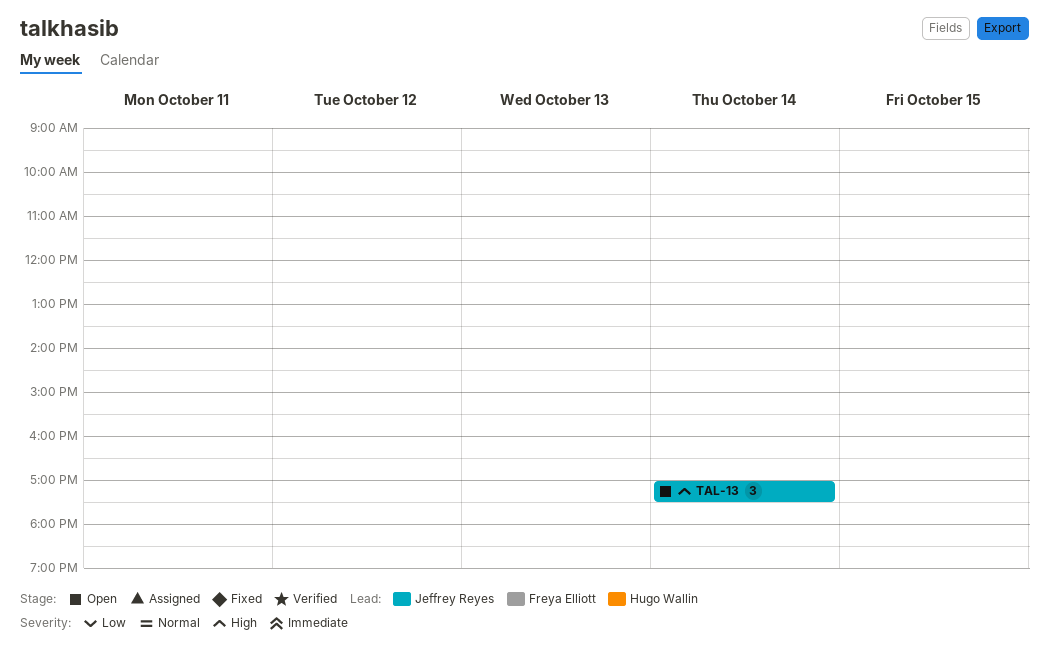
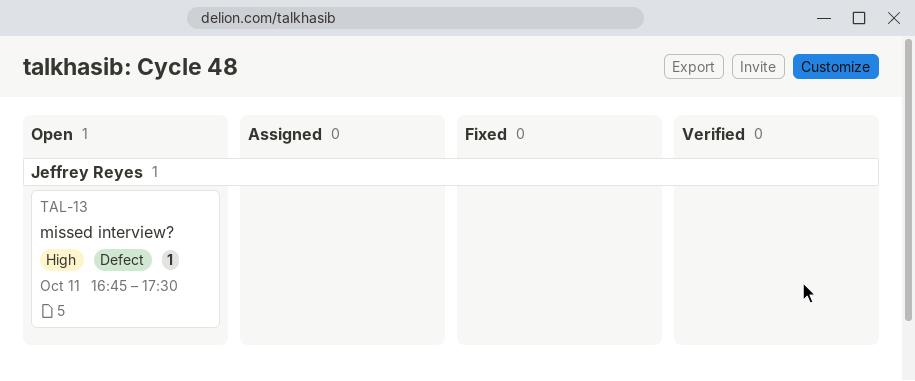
TAL-13, estimate: 3 -> 1
TAL-13, day: Oct 14 -> Oct 11
TAL-13, begins: 17:00 -> 16:45

